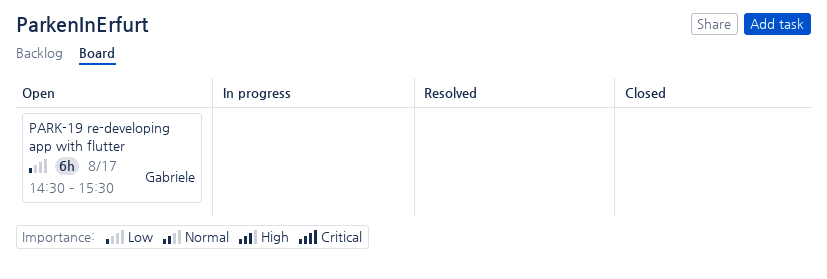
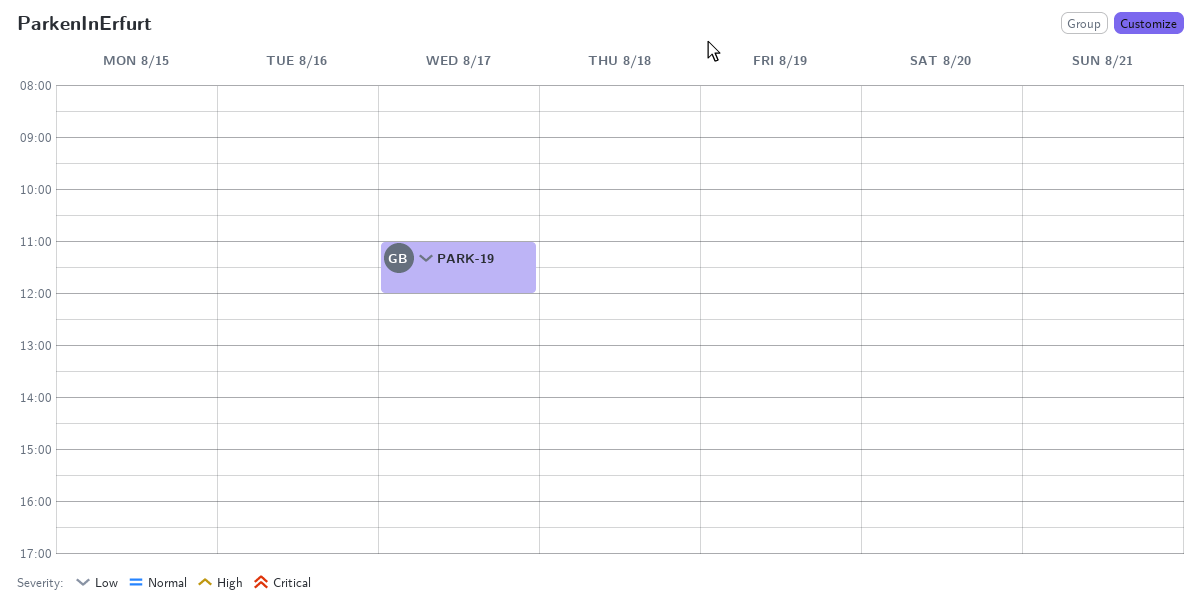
PARK-19, begins: 14:30 -> 11:00
PARK-19, ends: 15:30 -> 12:00

